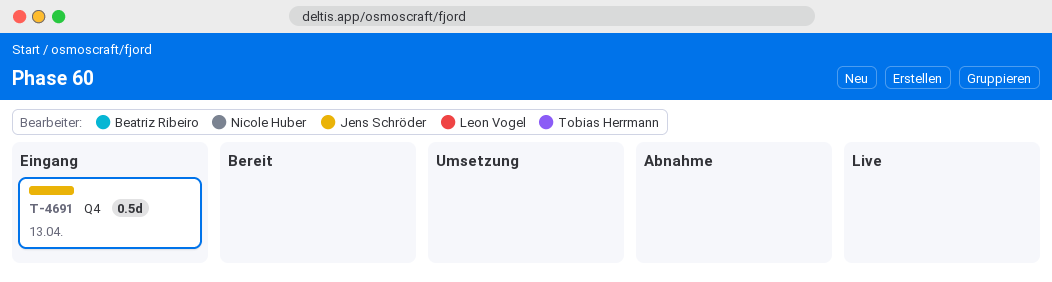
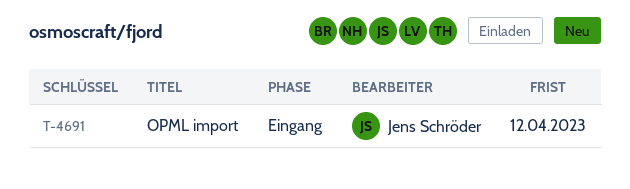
T-4691, due: Apr 13 -> Apr 12

